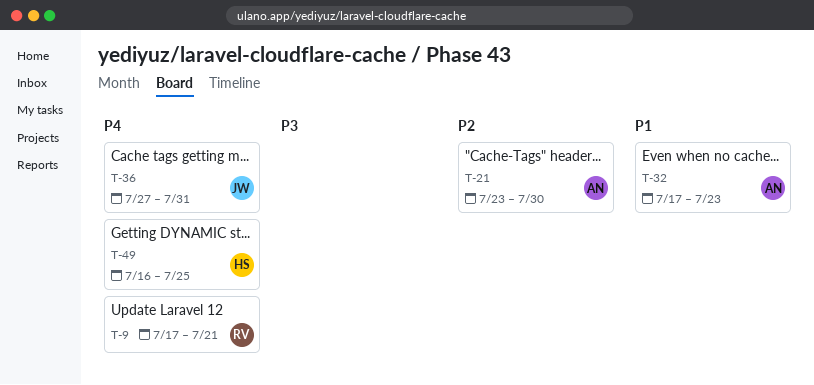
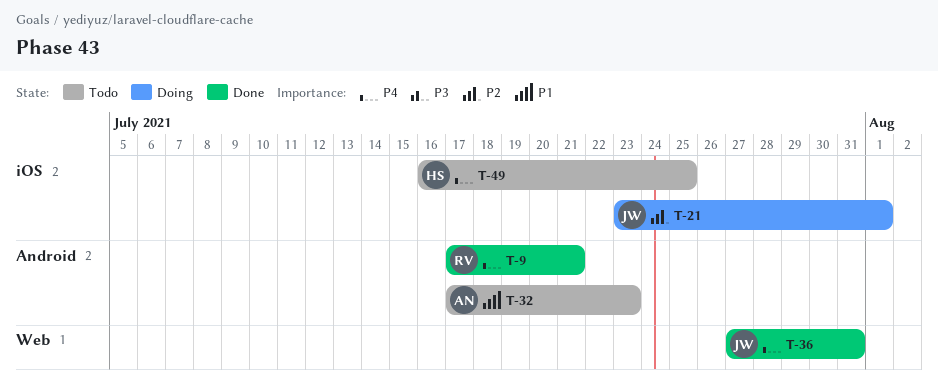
T-21, owner: AN -> JW
T-21, due: Jul 30 -> Aug 1

